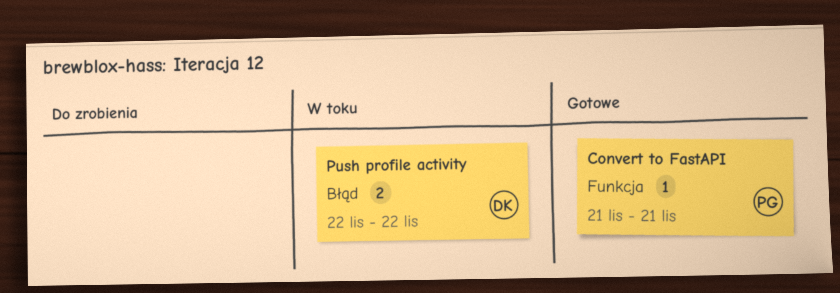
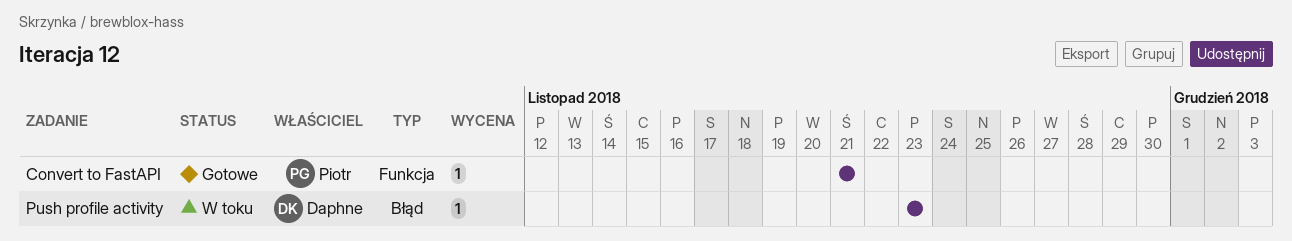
Push profile activity, estimate: 2 -> 1
Push profile activity, start: Nov 22 -> Nov 23
Push profile activity, due: Nov 22 -> Nov 23

